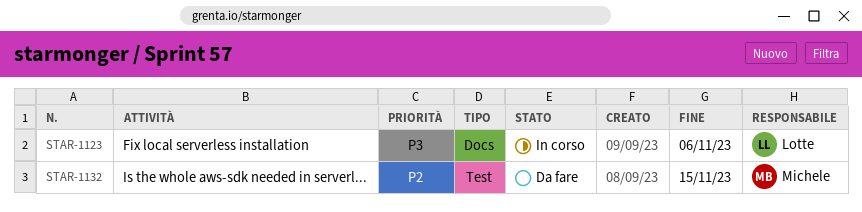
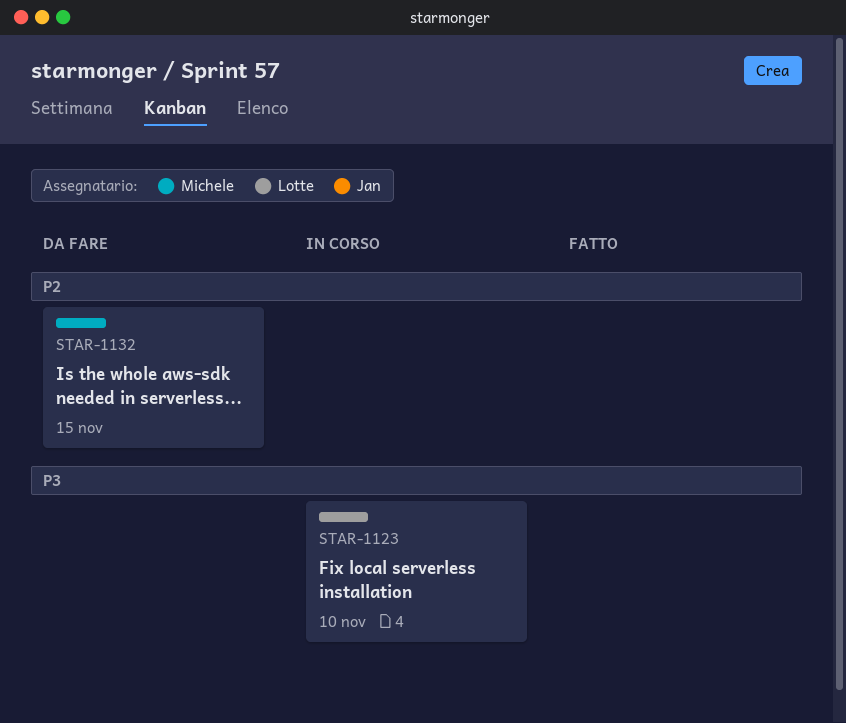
STAR-1123, due: Nov 6 -> Nov 10

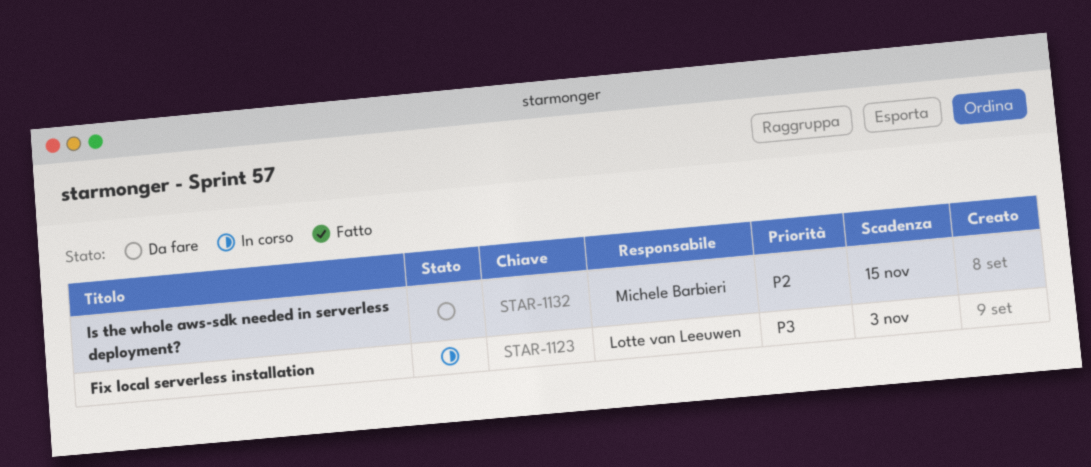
STAR-1123, due: Nov 10 -> Nov 3

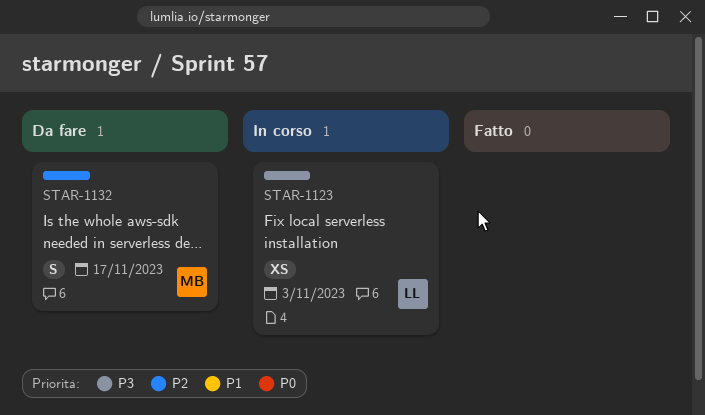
STAR-1132, due: Nov 15 -> Nov 17

